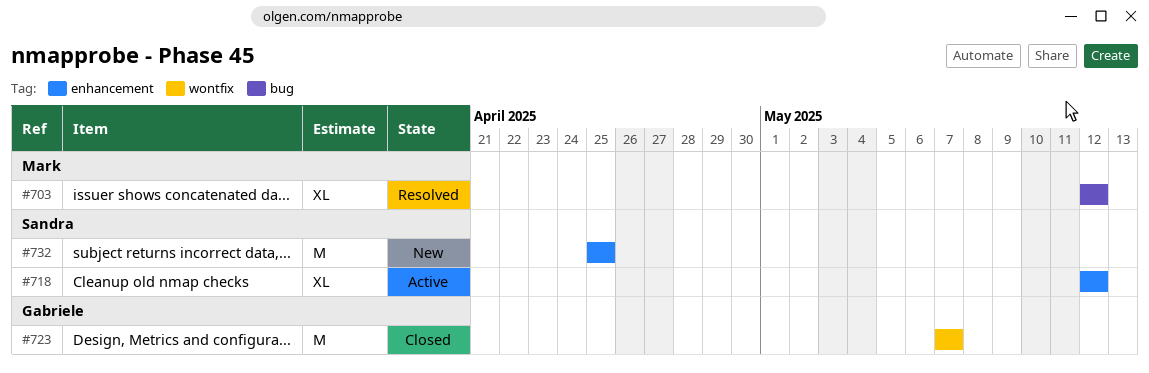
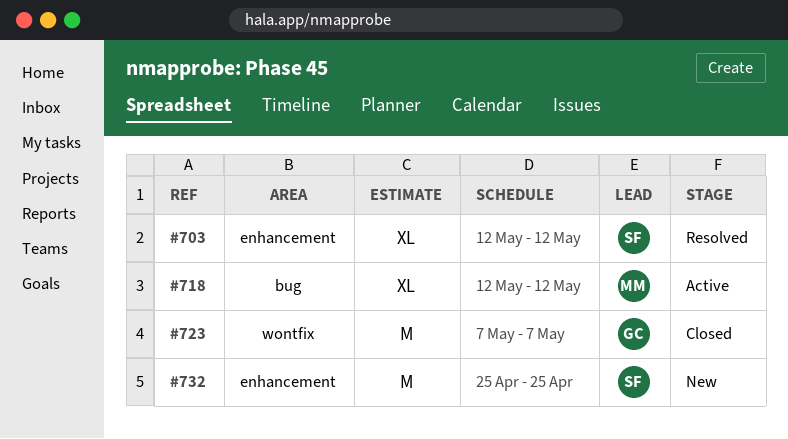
#703, owner: Mark -> Sandra
#703, label: bug -> enhancement
#718, owner: Sandra -> Mark
#718, label: enhancement -> bug

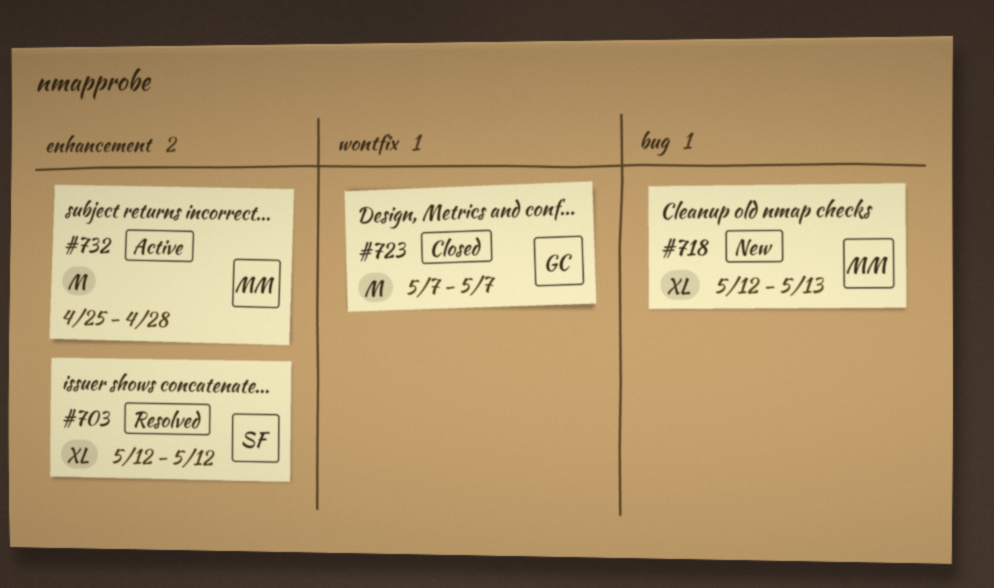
#718, status: Active -> New
#718, due: May 12 -> May 13
#732, status: New -> Active
#732, owner: SF -> MM
#732, due: Apr 25 -> Apr 28

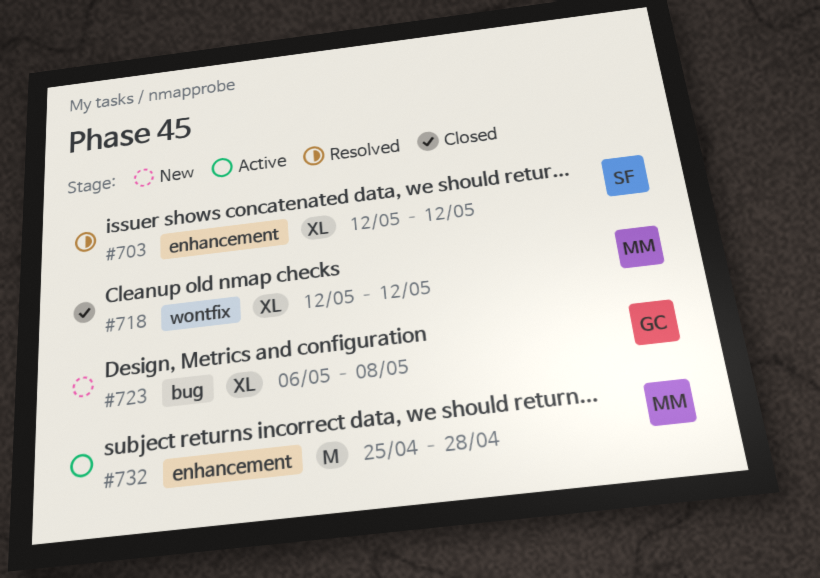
#718, status: New -> Closed
#718, label: bug -> wontfix
#718, due: May 13 -> May 12
#723, status: Closed -> New
#723, label: wontfix -> bug
#723, estimate: M -> XL
#723, start: May 7 -> May 6
#723, due: May 7 -> May 8

